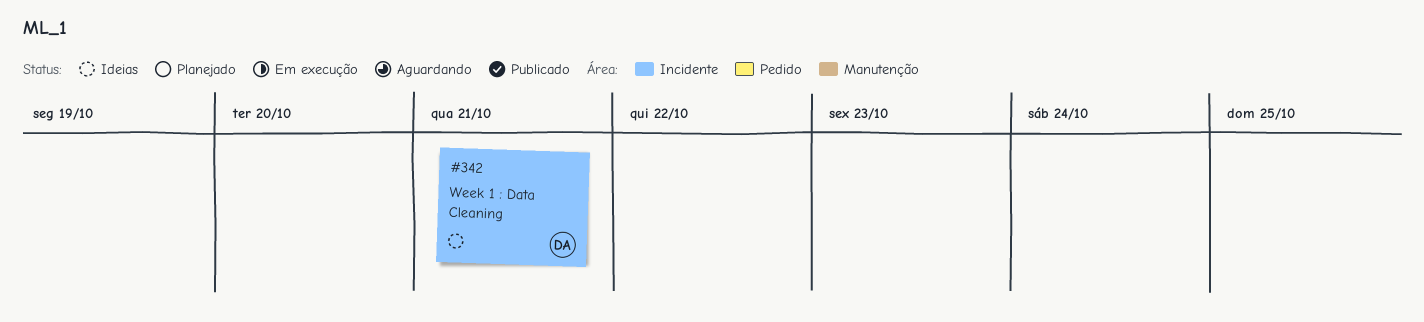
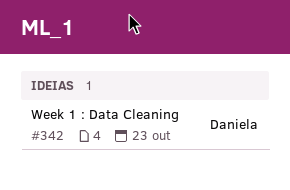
#342, due: Oct 21 -> Oct 23

